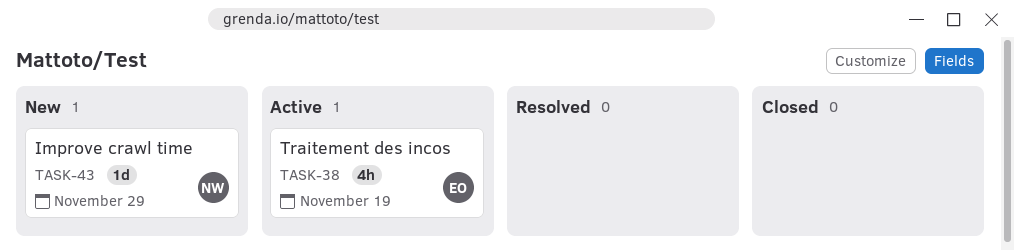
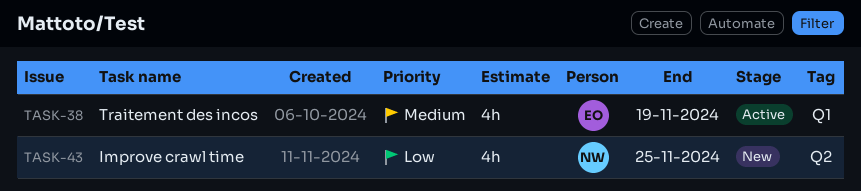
TASK-43, estimate: 1d -> 4h
TASK-43, due: Nov 29 -> Nov 25

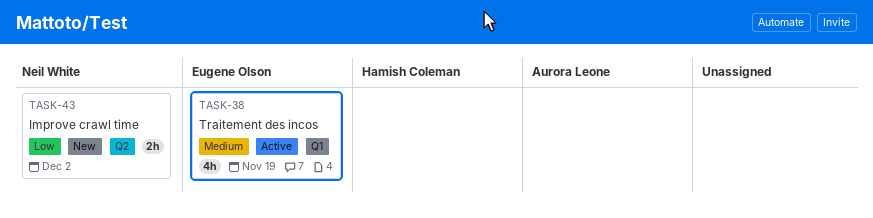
TASK-43, estimate: 4h -> 2h
TASK-43, due: Nov 25 -> Dec 2

